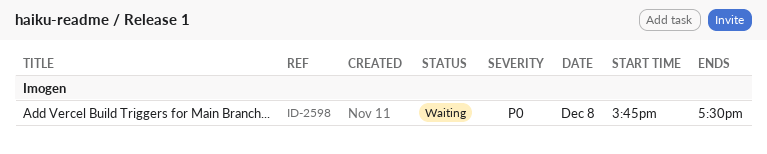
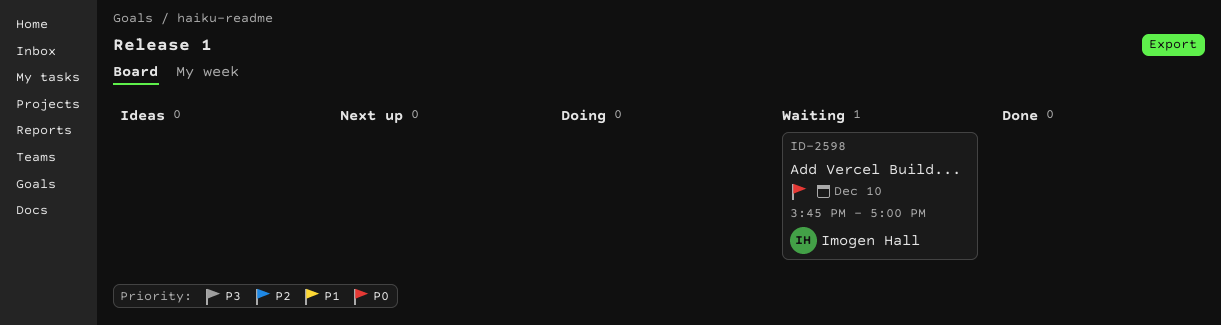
ID-2598, day: Dec 8 -> Dec 10
ID-2598, ends: 17:30 -> 17:00

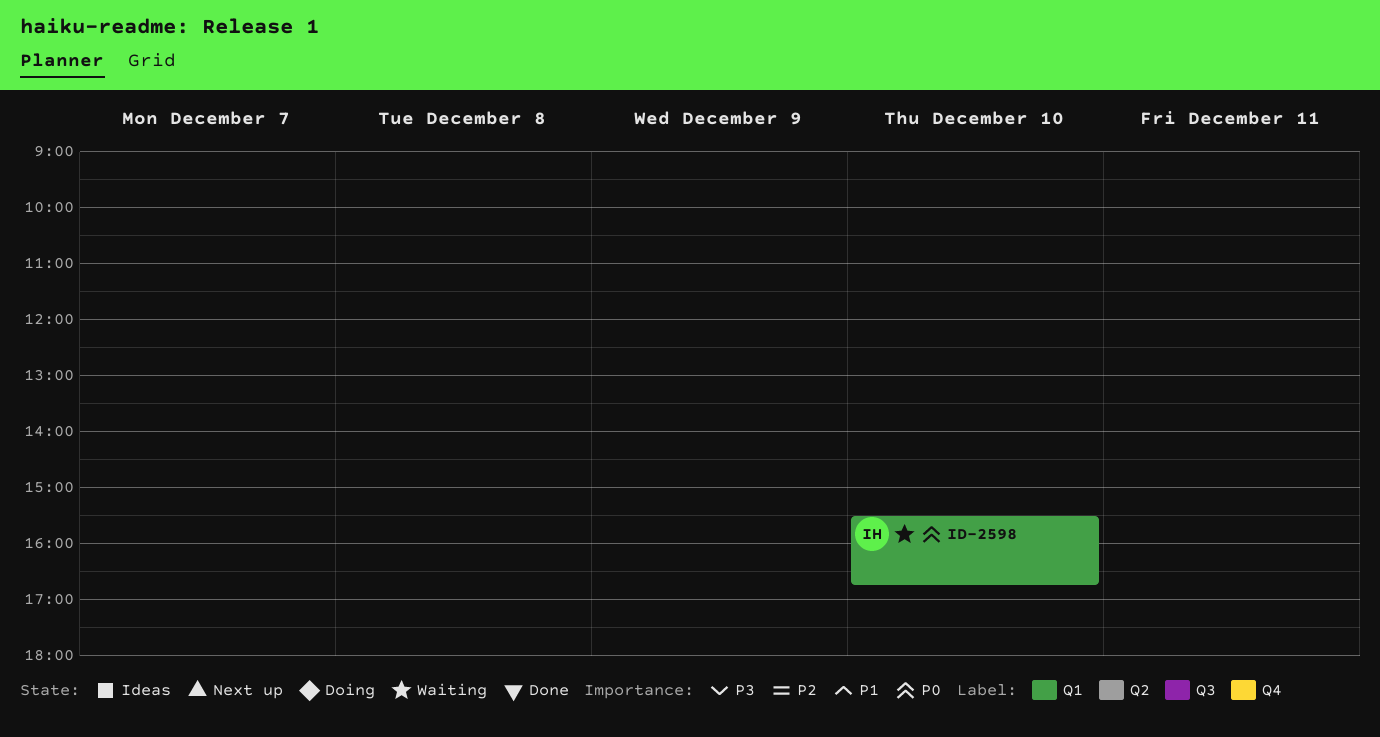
ID-2598, begins: 15:45 -> 15:30
ID-2598, ends: 17:00 -> 16:45

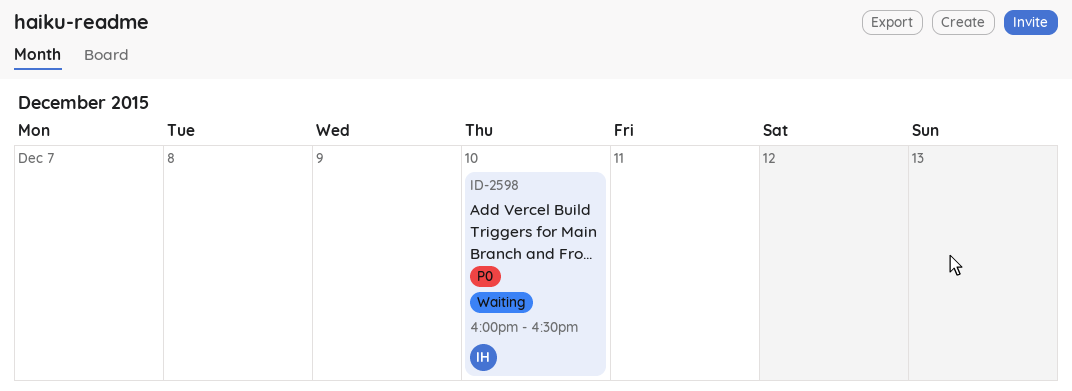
ID-2598, begins: 15:30 -> 16:00
ID-2598, ends: 16:45 -> 16:30

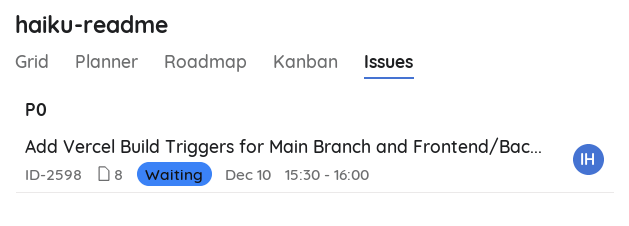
ID-2598, begins: 16:00 -> 15:30
ID-2598, ends: 16:30 -> 16:00

